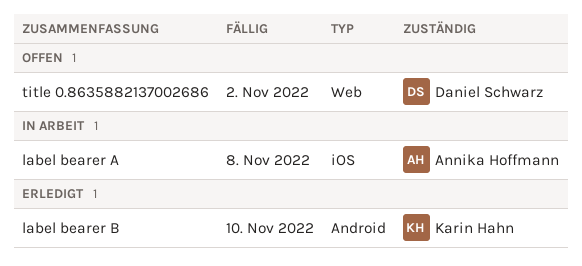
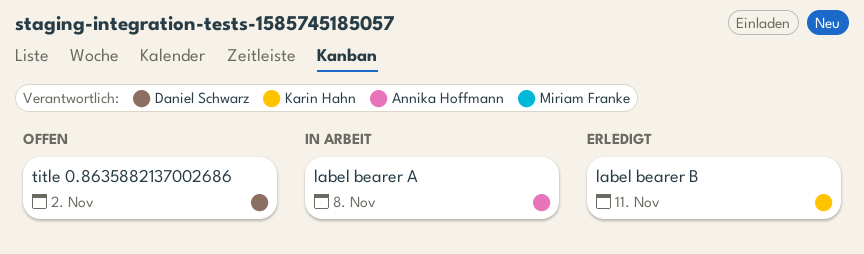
label bearer B, due: Nov 10 -> Nov 11

